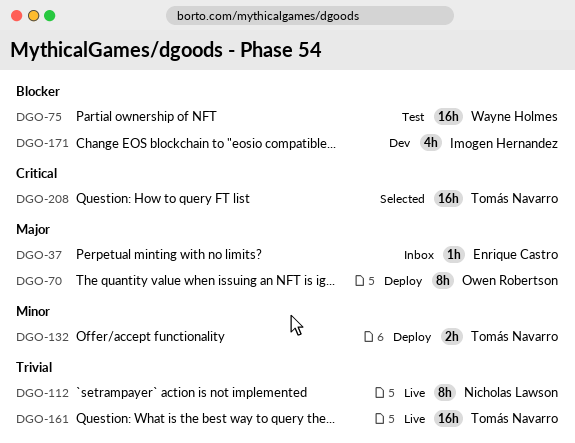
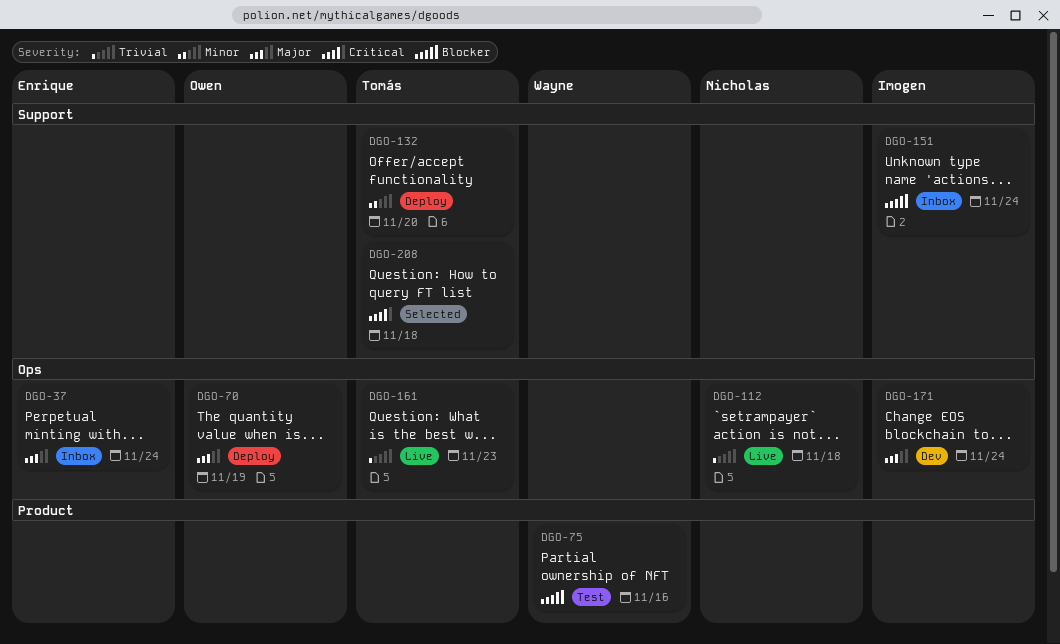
DGO-151: none -> present
DGO-171, priority: Blocker -> Major

